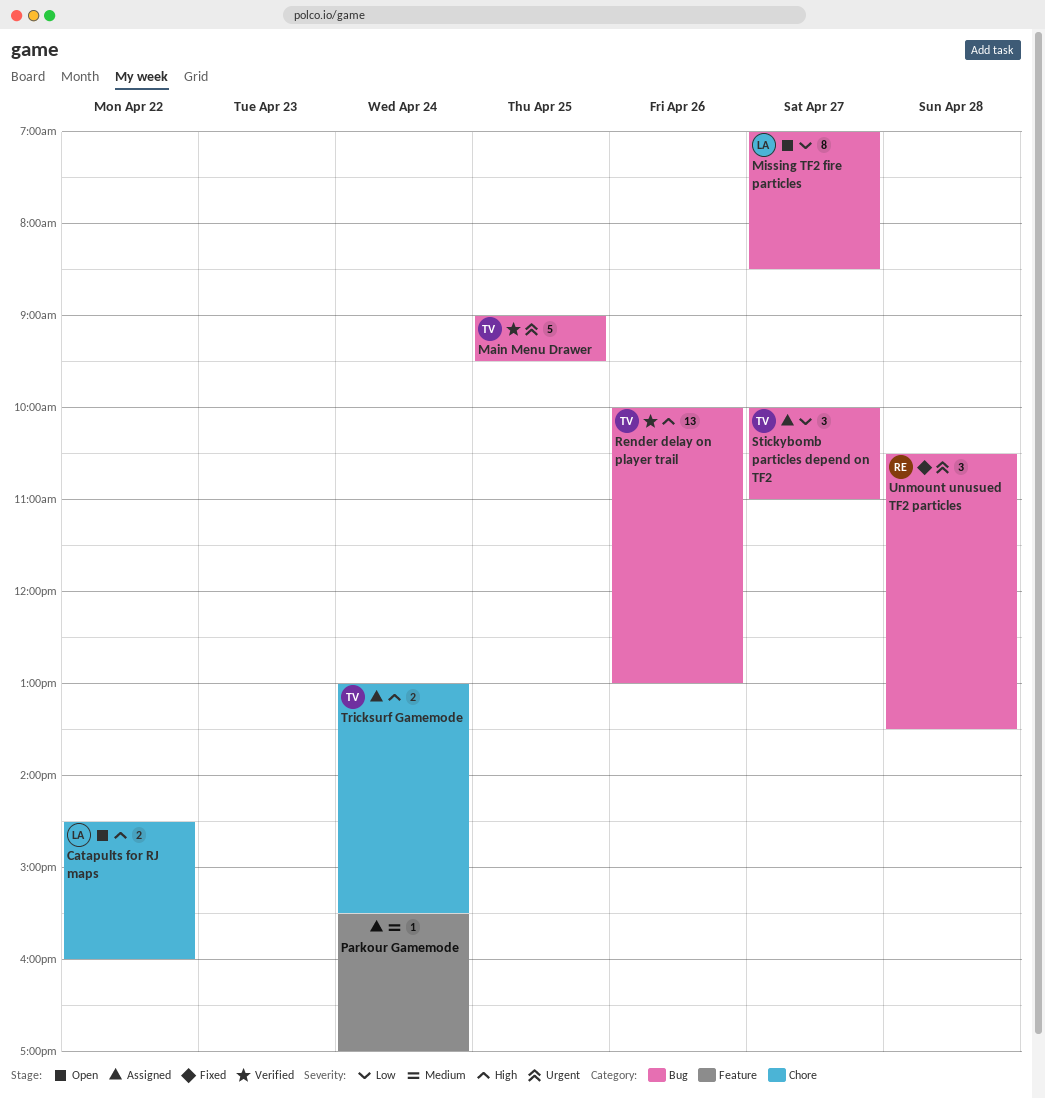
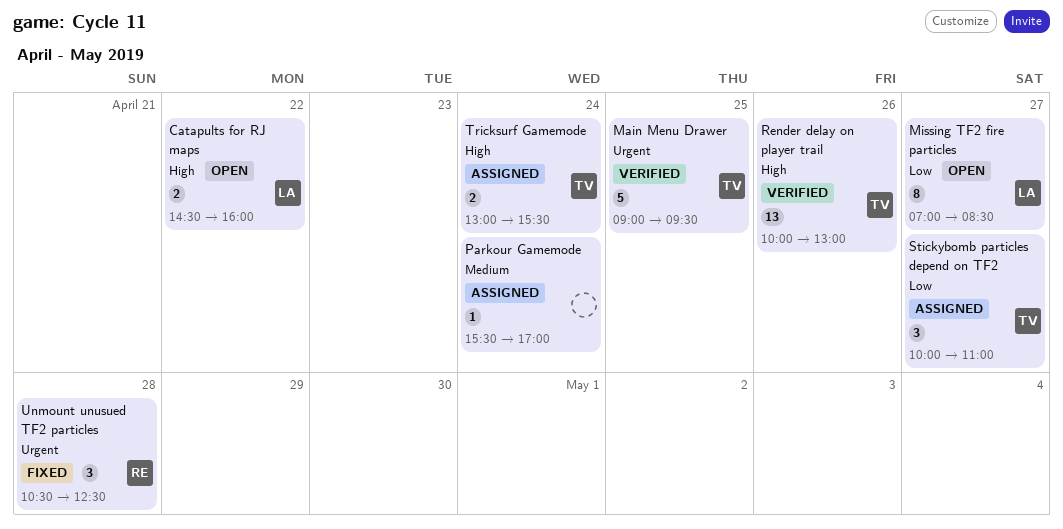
Unmount unusued TF2 particles, ends: 13:30 -> 12:30

